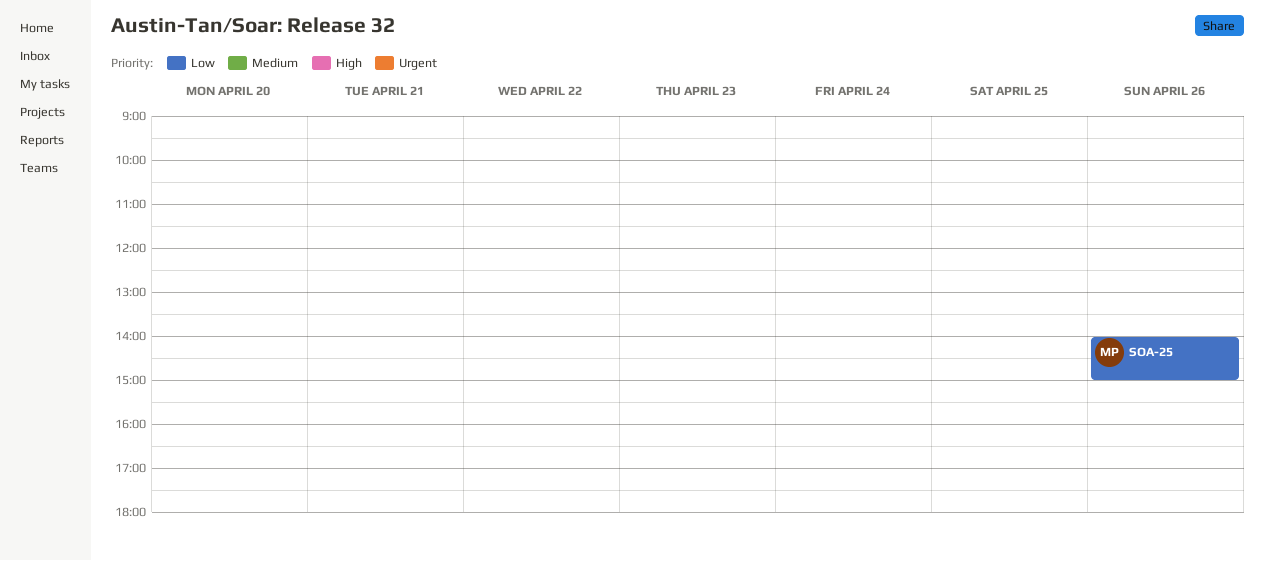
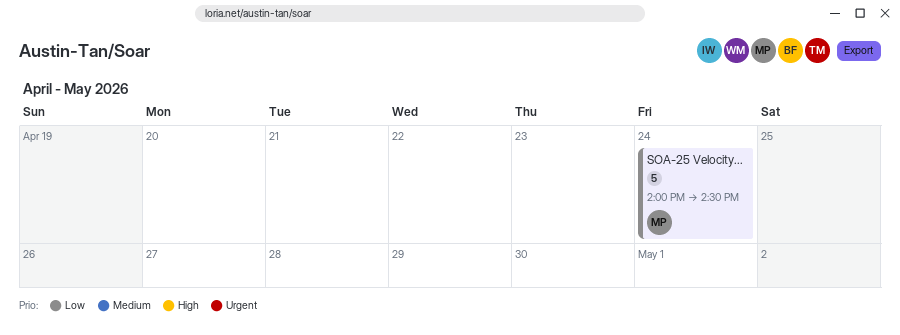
SOA-25, day: Apr 26 -> Apr 24
SOA-25, ends: 15:00 -> 14:30

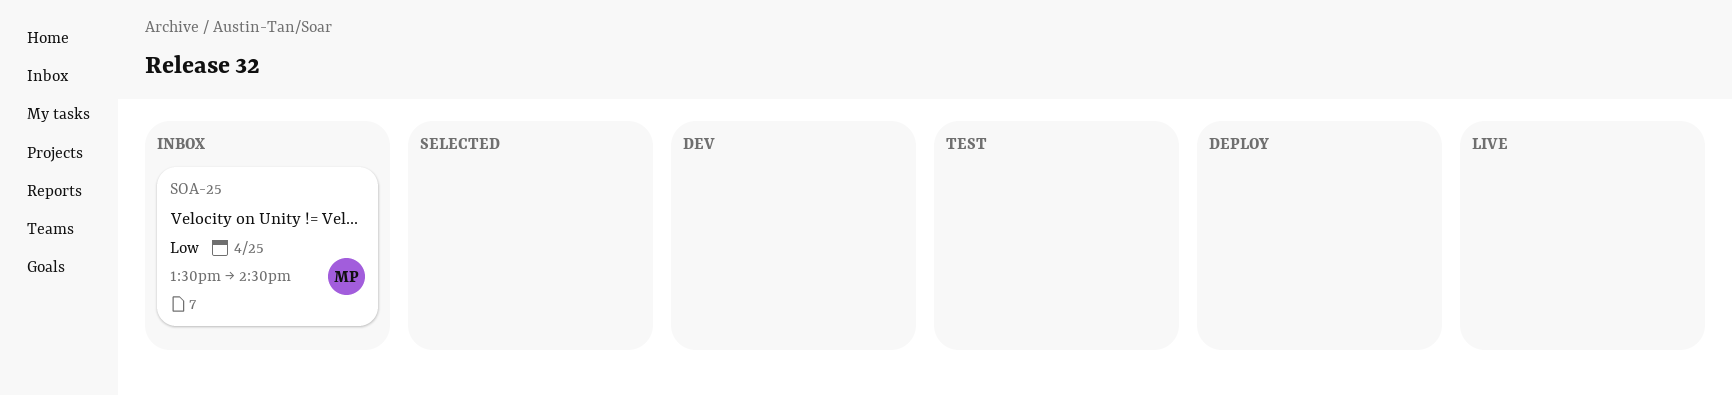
SOA-25, day: Apr 24 -> Apr 25
SOA-25, begins: 14:00 -> 13:30

